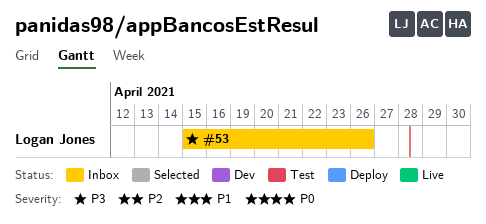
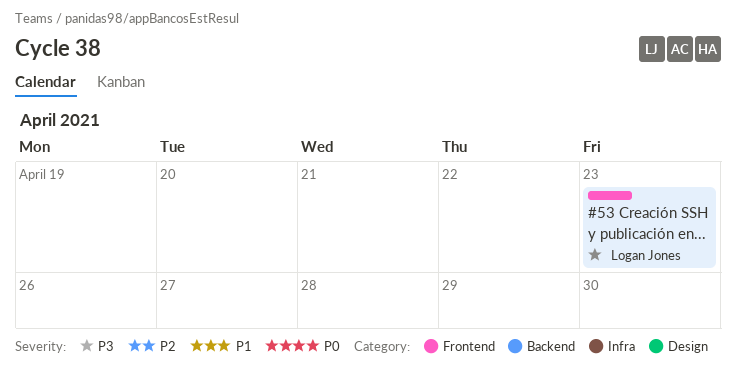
#53, due: Apr 26 -> Apr 23

